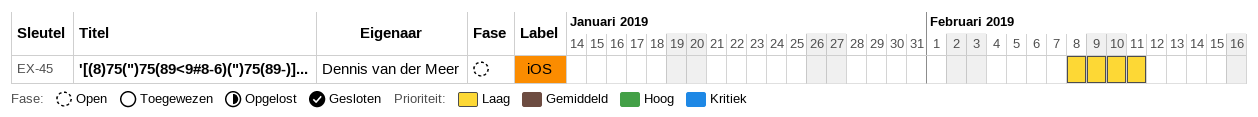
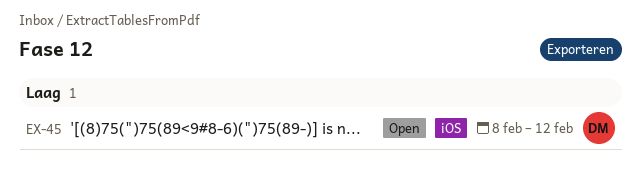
EX-45, due: Feb 11 -> Feb 12

